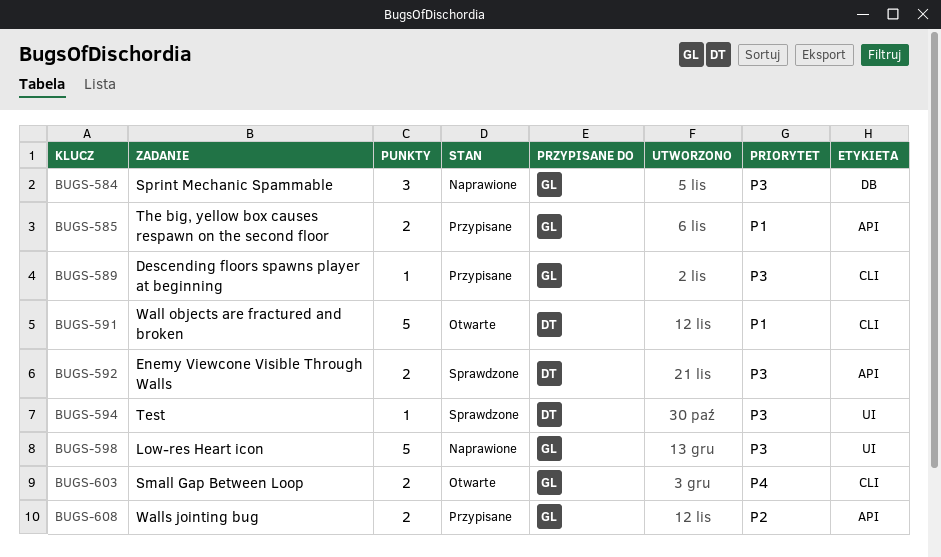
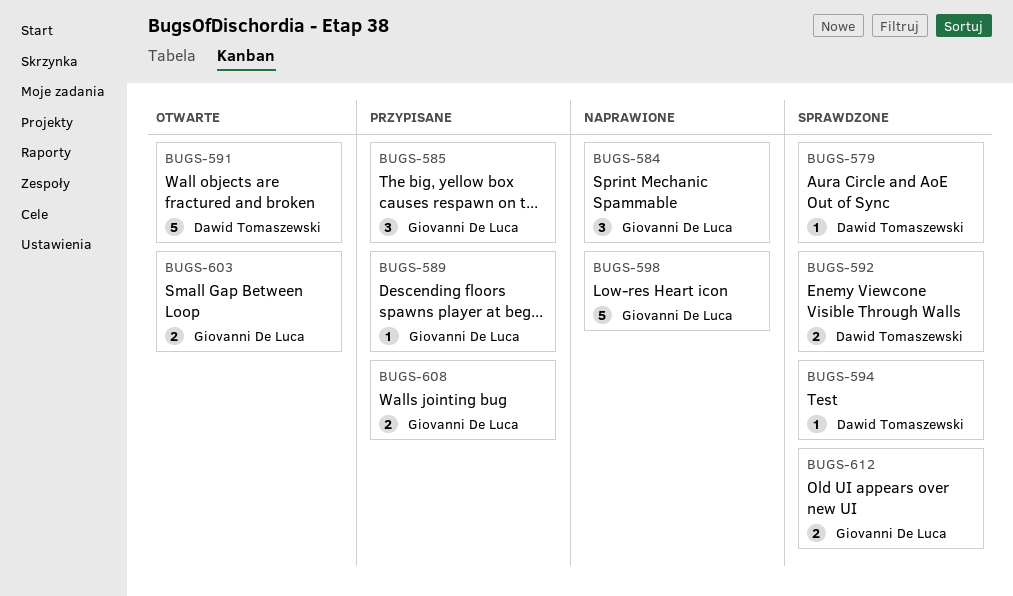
BUGS-579: none -> present
BUGS-585, estimate: 2 -> 3
BUGS-612: none -> present

